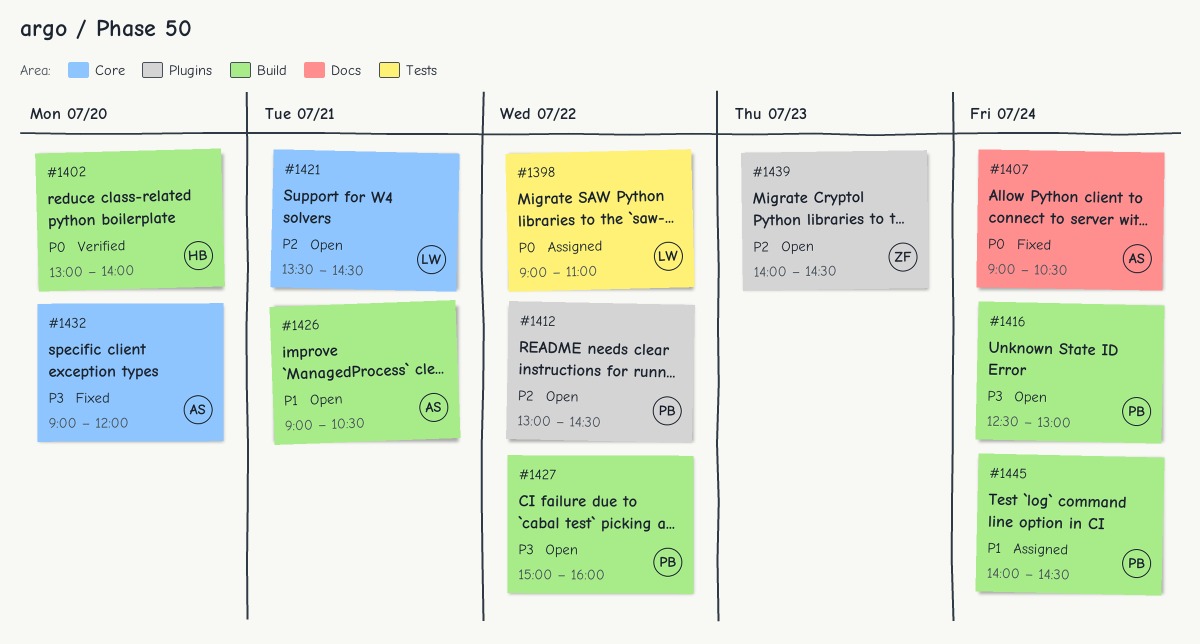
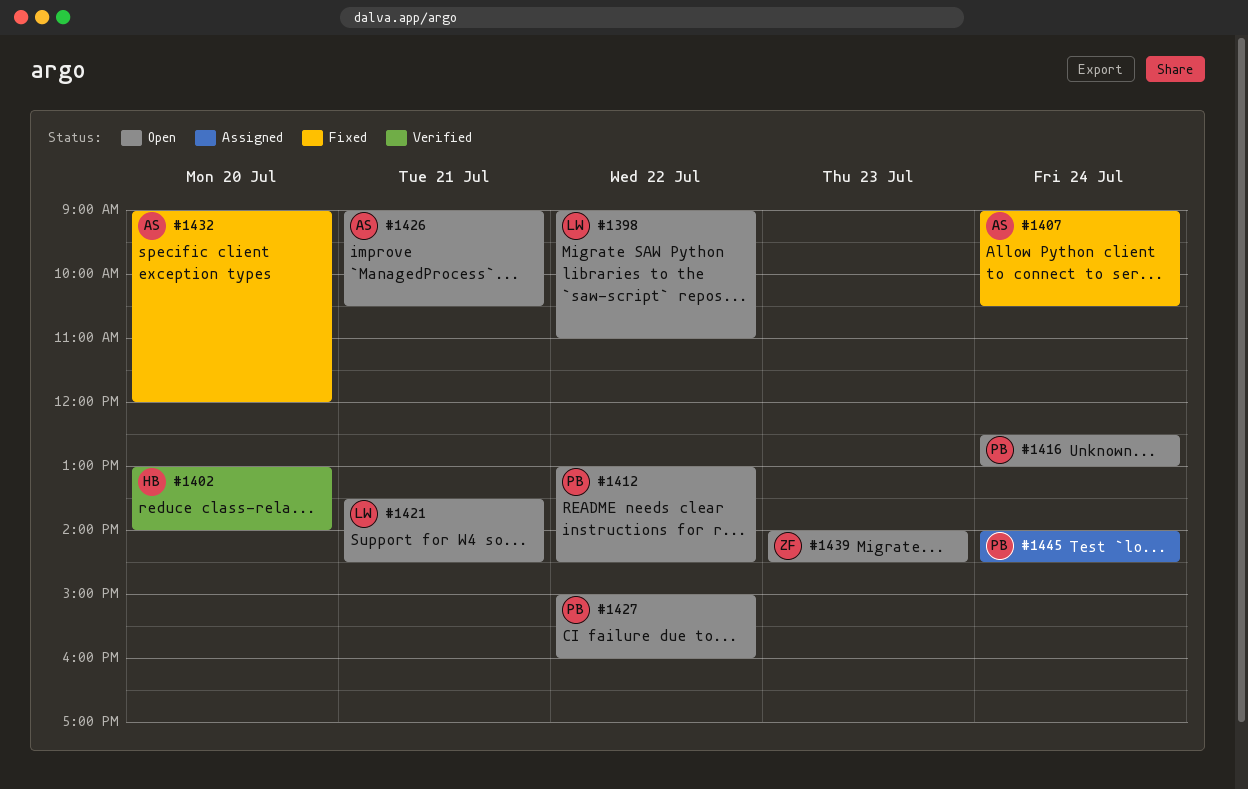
#1398, status: Assigned -> Open

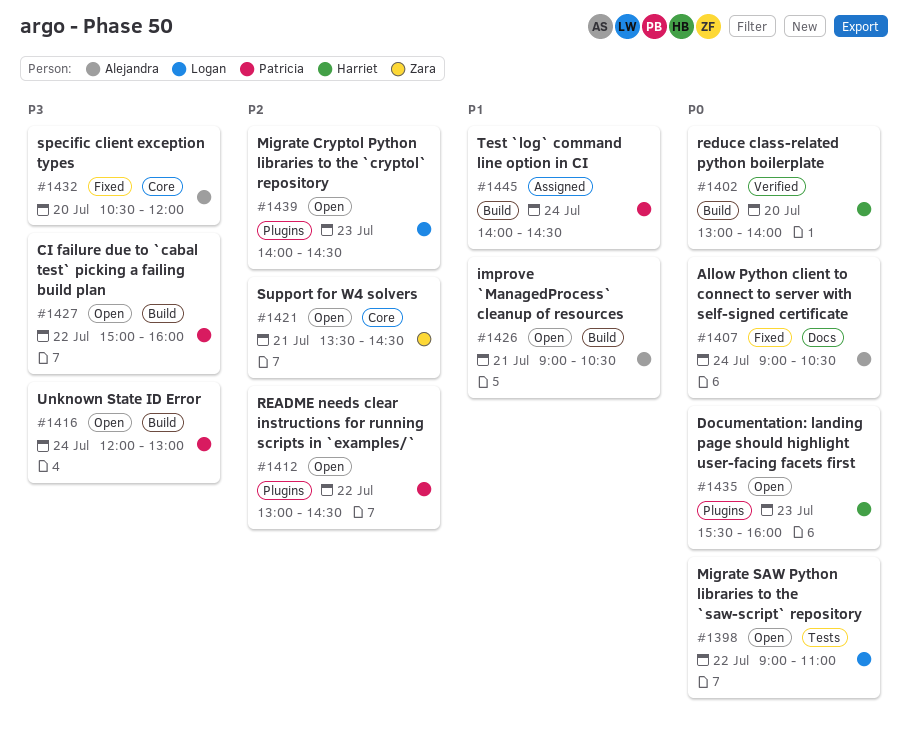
#1416, begins: 12:30 -> 12:00
#1421, owner: Logan -> Zara
#1432, begins: 09:00 -> 10:30
#1435: none -> present
#1439, owner: Zara -> Logan

